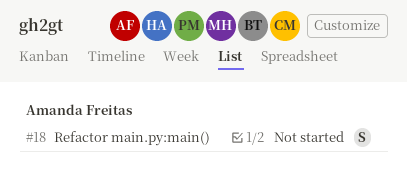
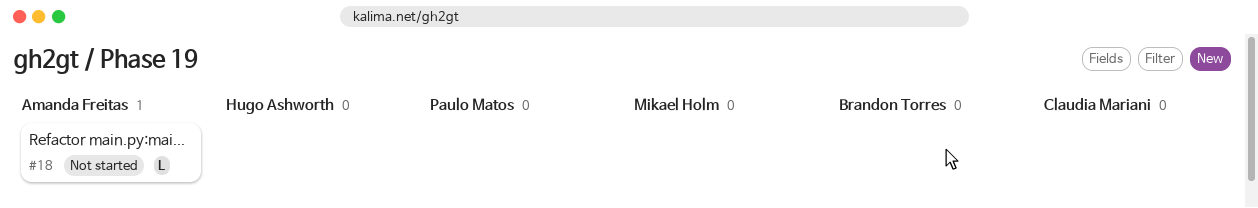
#18, estimate: S -> L

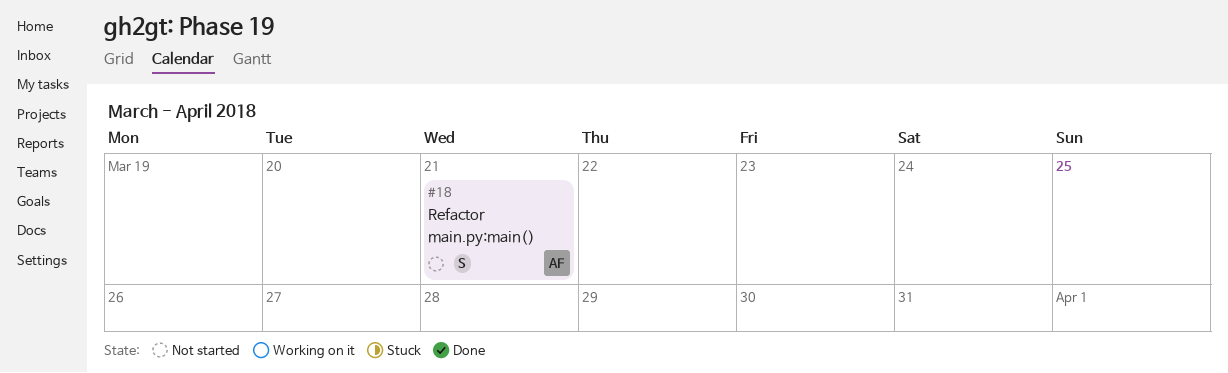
#18, estimate: L -> S

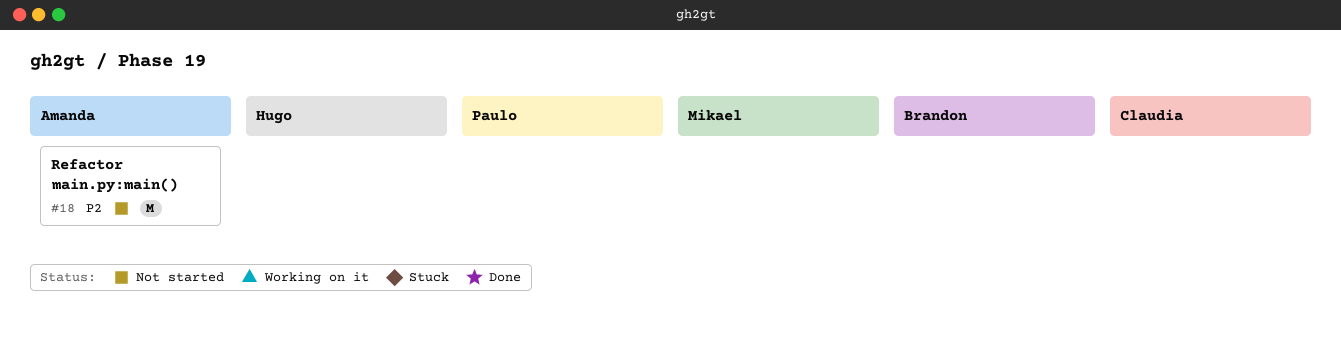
#18, estimate: S -> M

